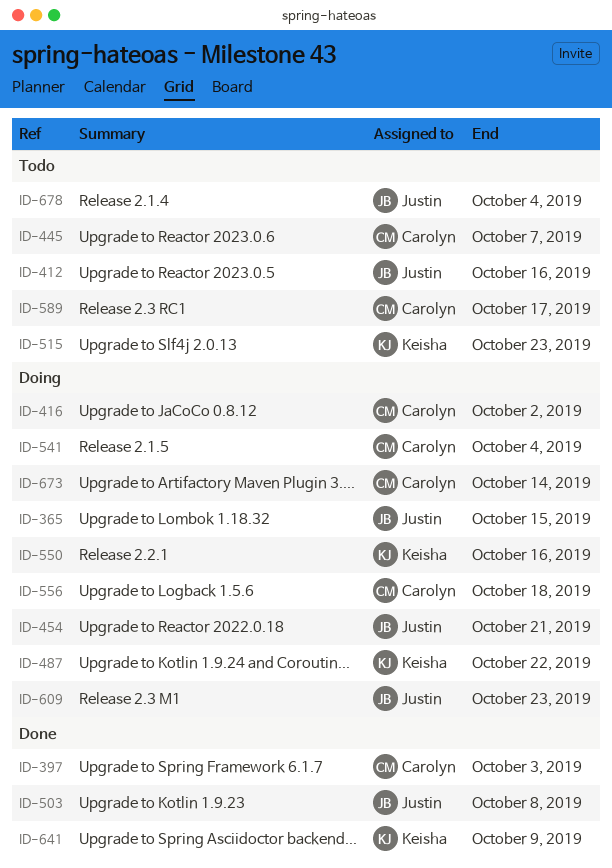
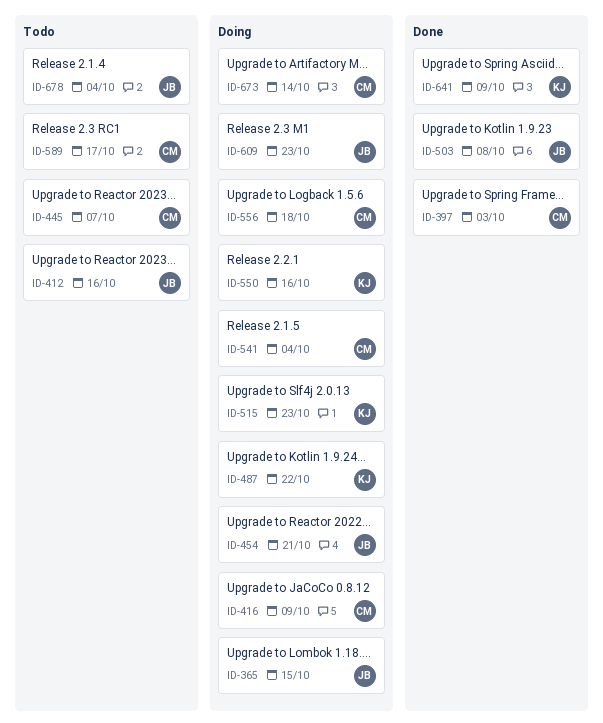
ID-416, due: Oct 2 -> Oct 9
ID-515, status: Todo -> Doing

